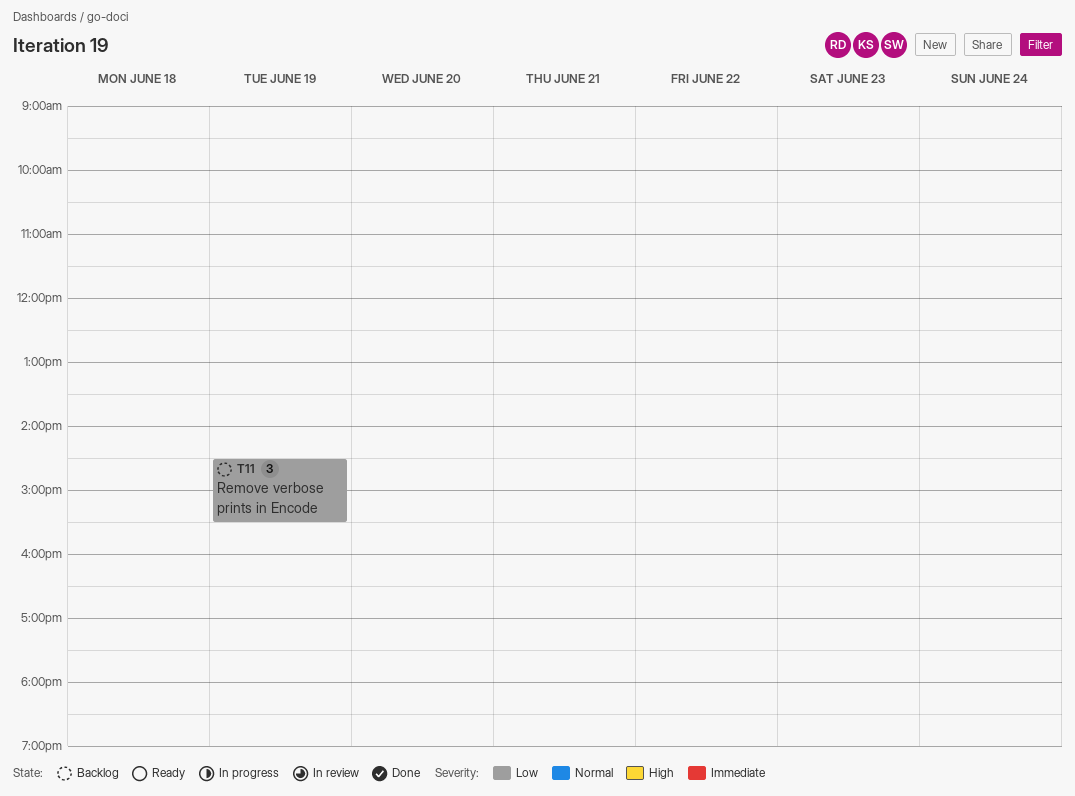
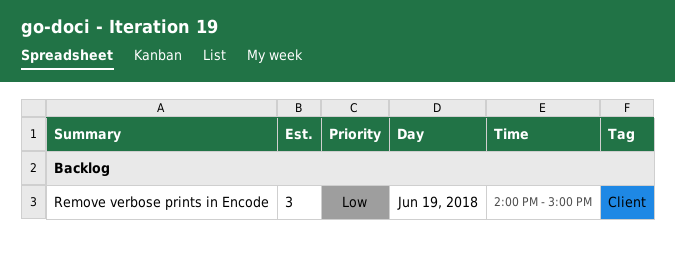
Remove verbose prints in Encode, begins: 14:30 -> 14:00
Remove verbose prints in Encode, ends: 15:30 -> 15:00

